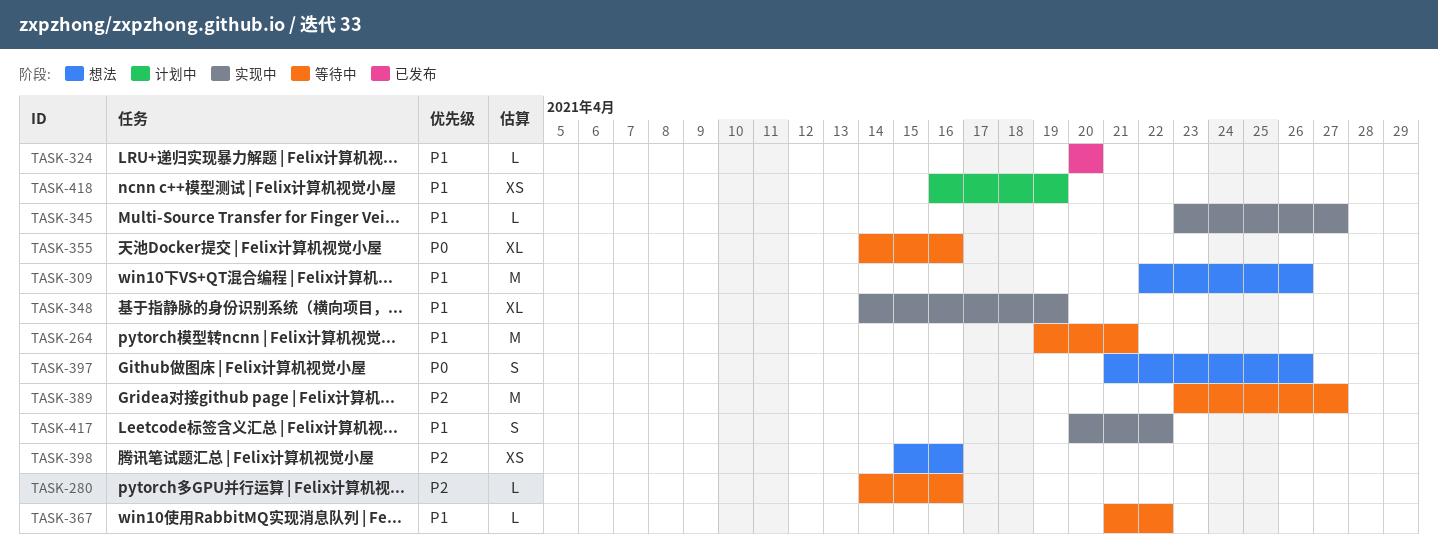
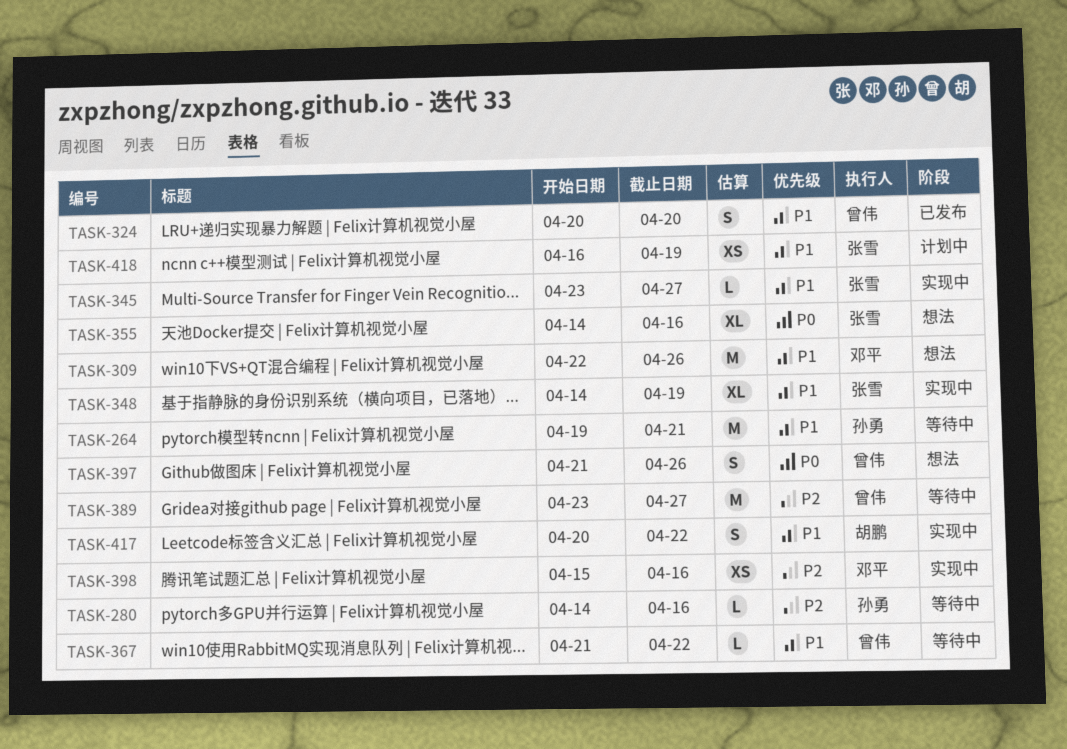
TASK-324, estimate: L -> S
TASK-355, status: 等待中 -> 想法
TASK-398, status: 想法 -> 实现中

